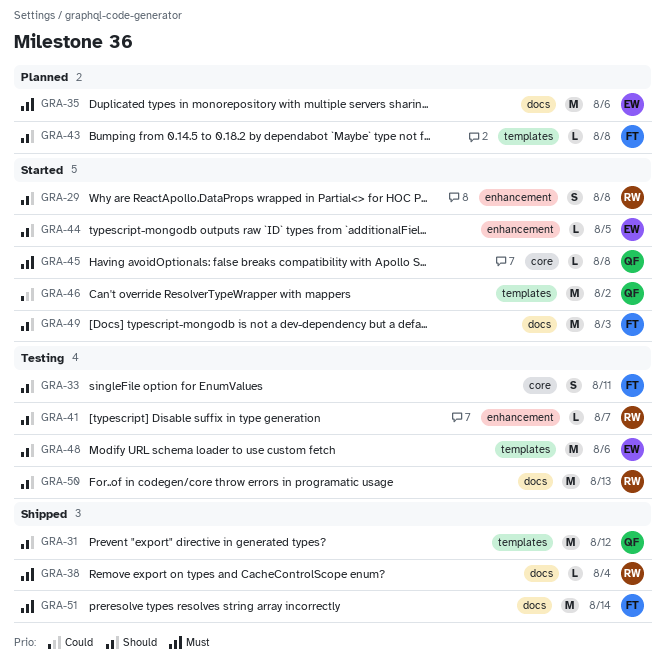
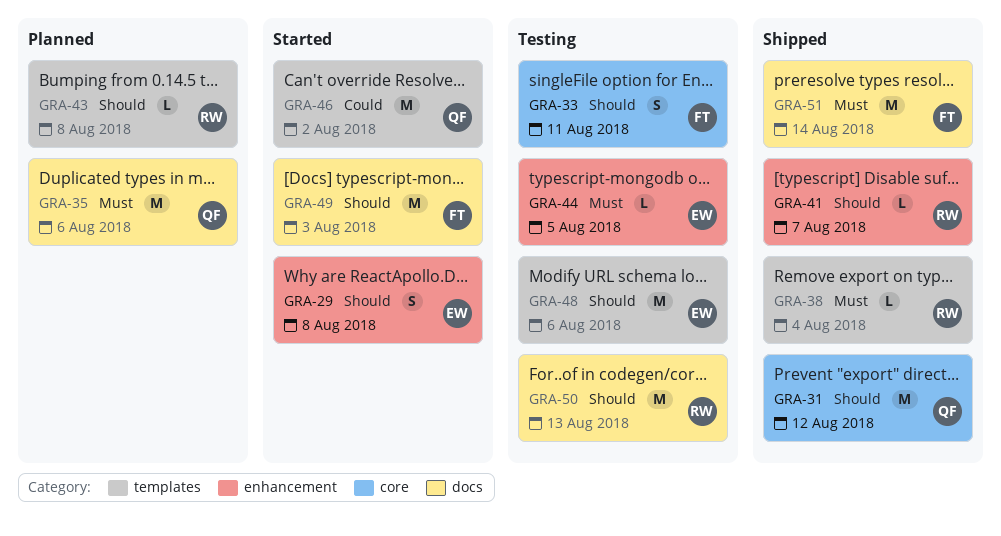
GRA-29, owner: RW -> EW
GRA-31, label: templates -> core
GRA-35, owner: EW -> QF
GRA-38, label: docs -> templates
GRA-41, status: Testing -> Shipped
GRA-43, owner: FT -> RW
GRA-44, status: Started -> Testing
GRA-44, priority: Should -> Must
GRA-45: present -> none

